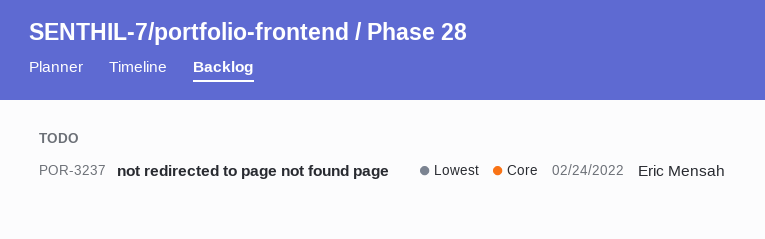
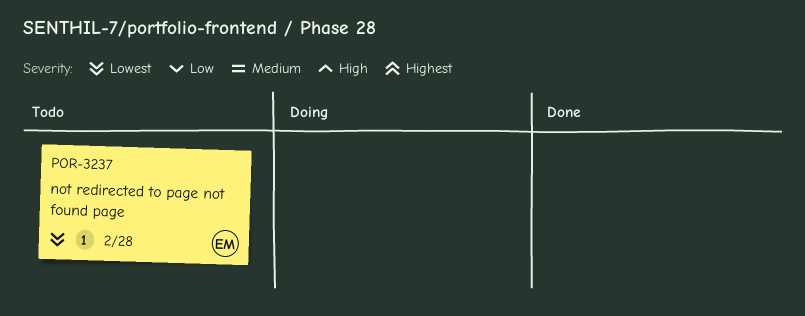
POR-3237, due: Feb 24 -> Feb 28

